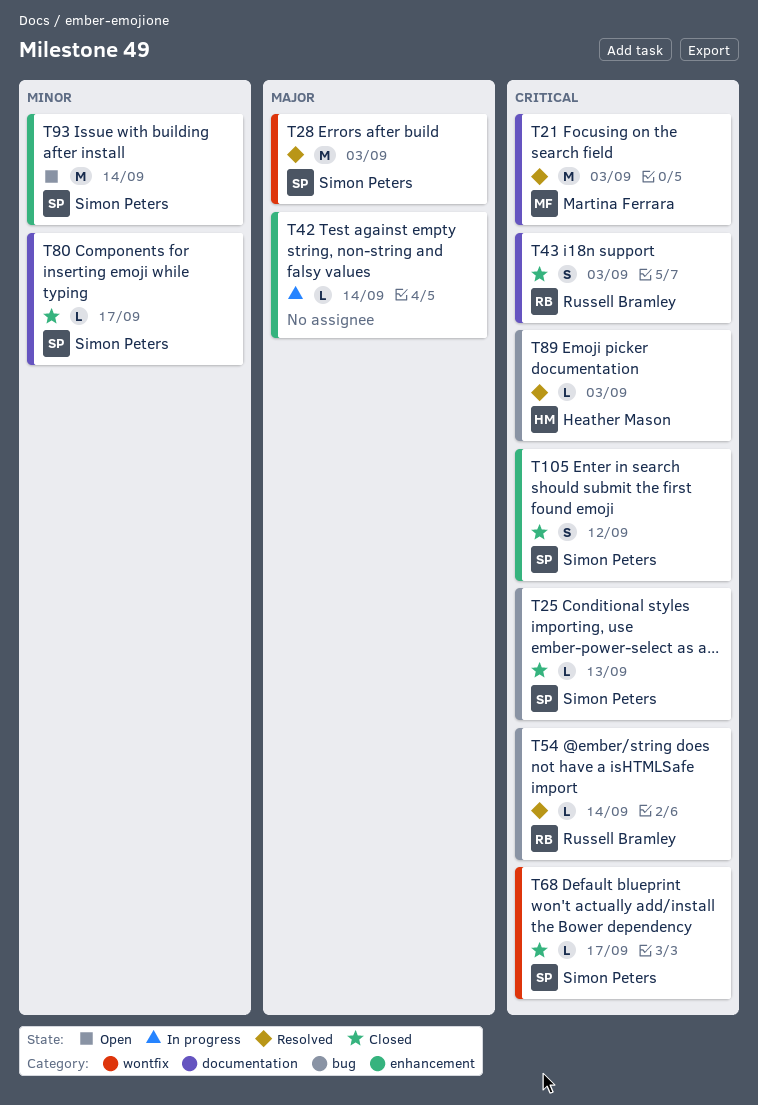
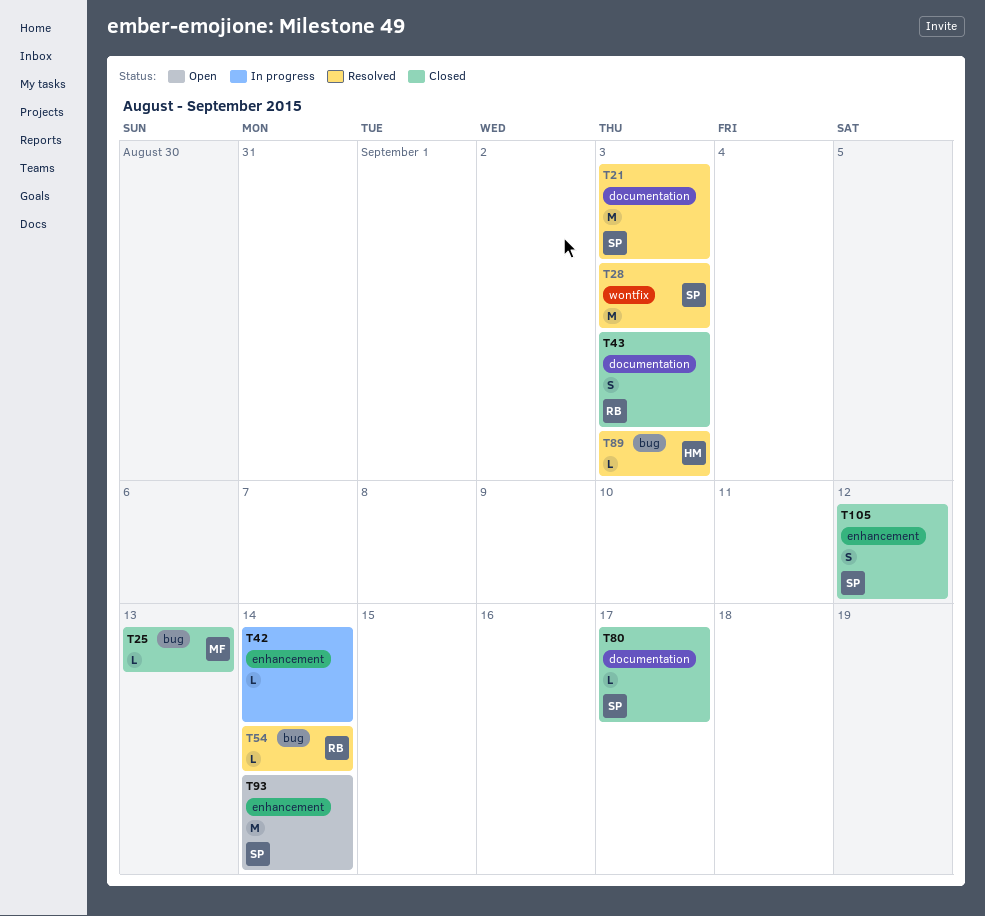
T21, owner: Martina Ferrara -> Simon Peters
T25, owner: Simon Peters -> Martina Ferrara
T68: present -> none

